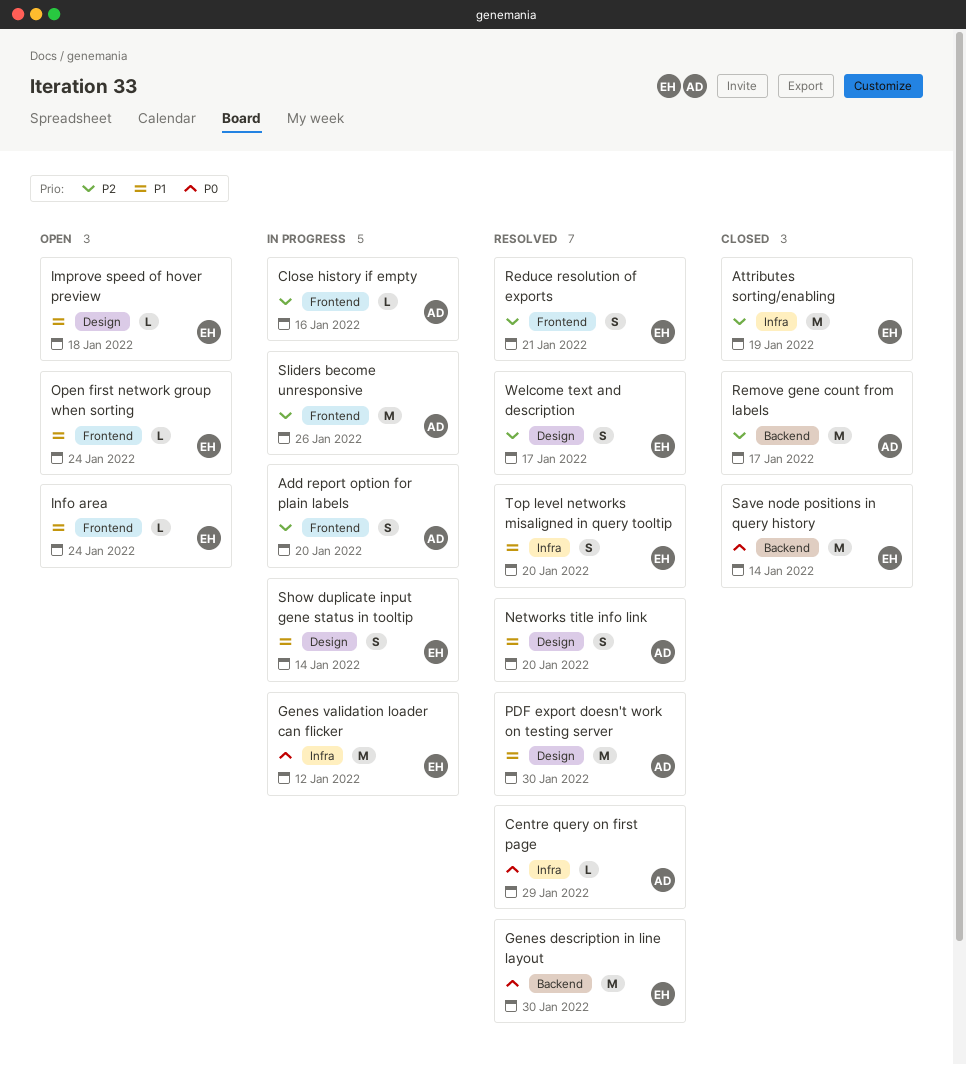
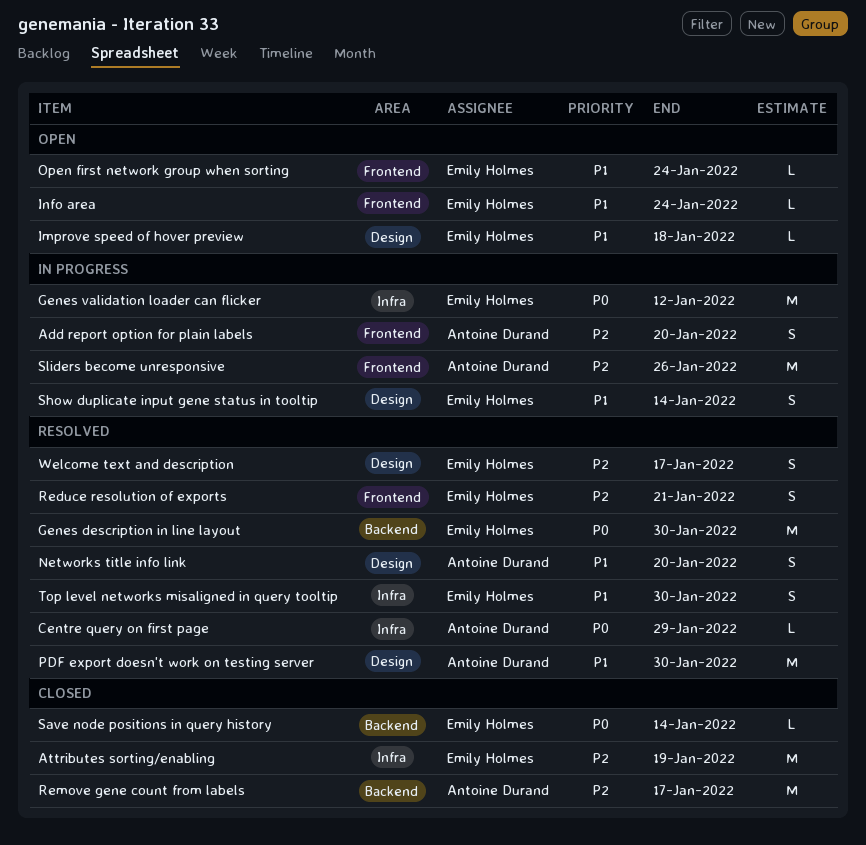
Close history if empty: present -> none
Save node positions in query history, estimate: M -> L
Top level networks misaligned in query tooltip, due: Jan 20 -> Jan 30

